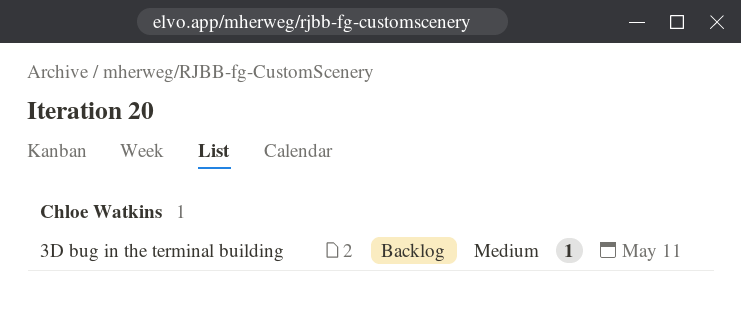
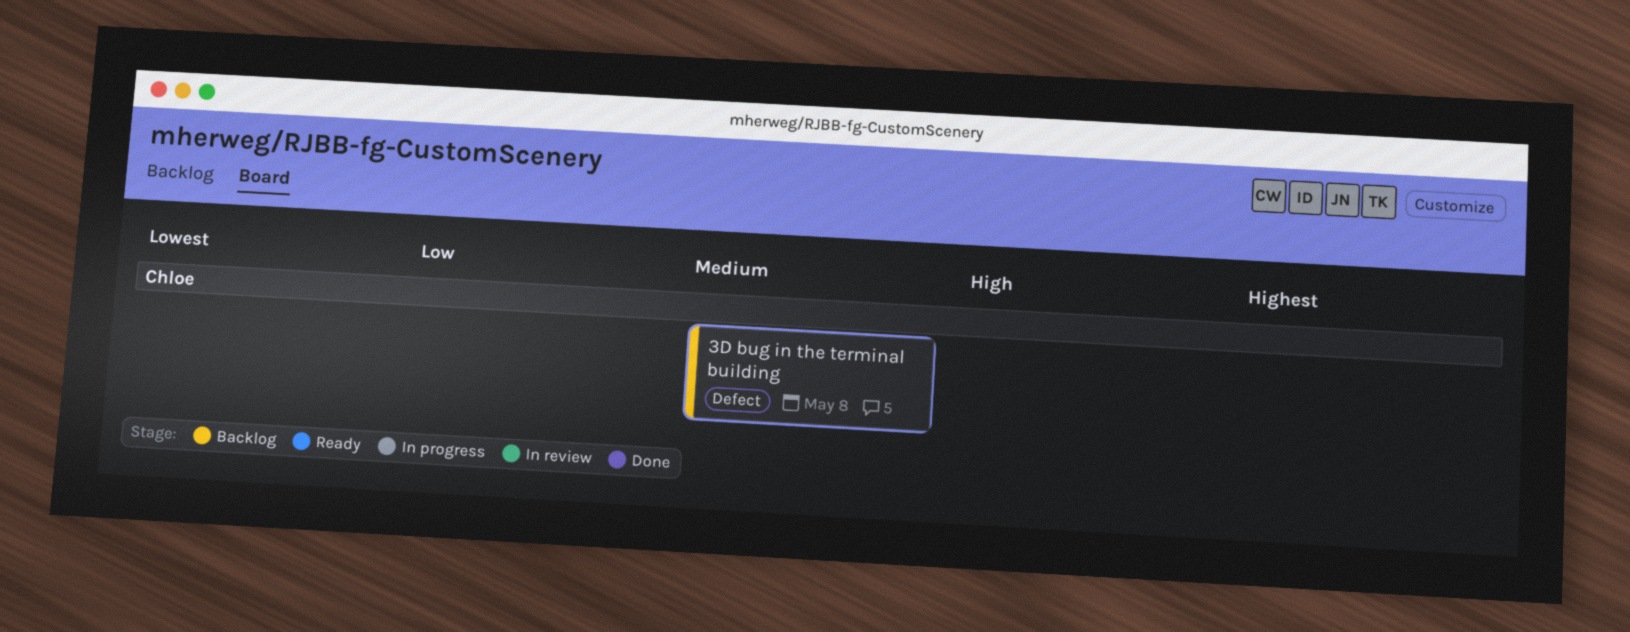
3D bug in the terminal building, due: May 11 -> May 8

